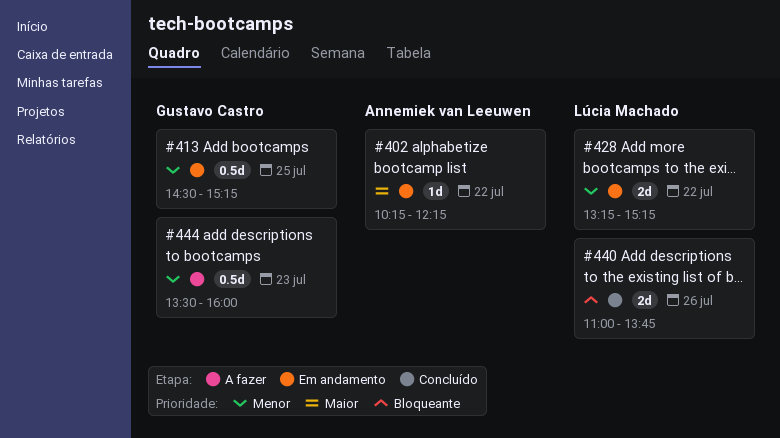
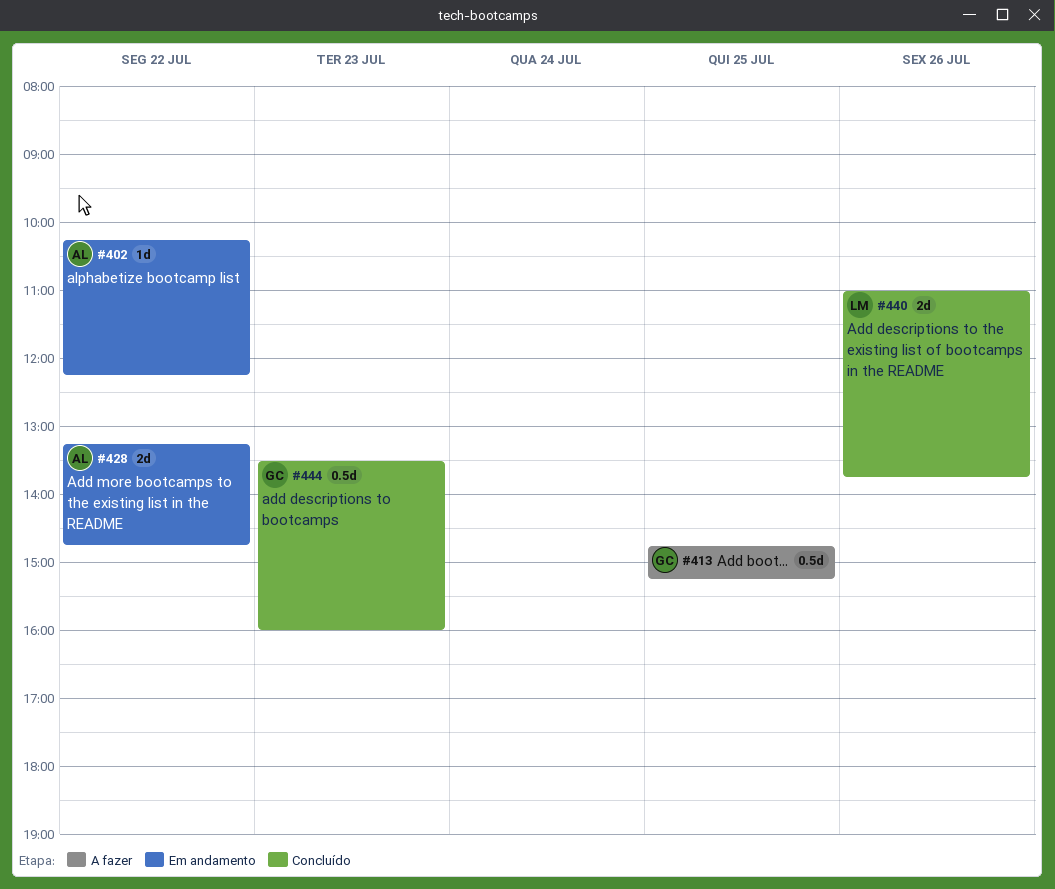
#413, status: Em andamento -> A fazer
#413, begins: 14:30 -> 14:45
#428, owner: Lúcia Machado -> Annemiek van Leeuwen
#428, ends: 15:15 -> 14:45
#444, status: A fazer -> Concluído

